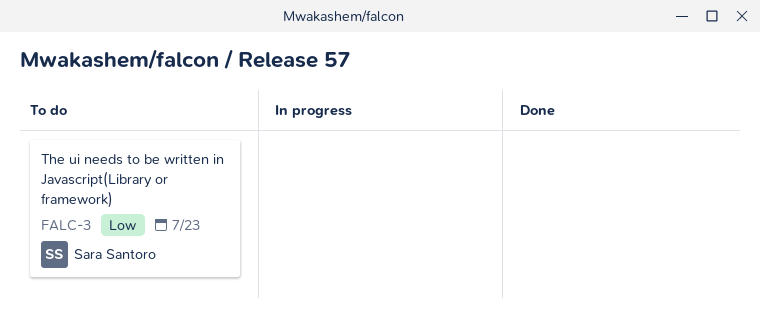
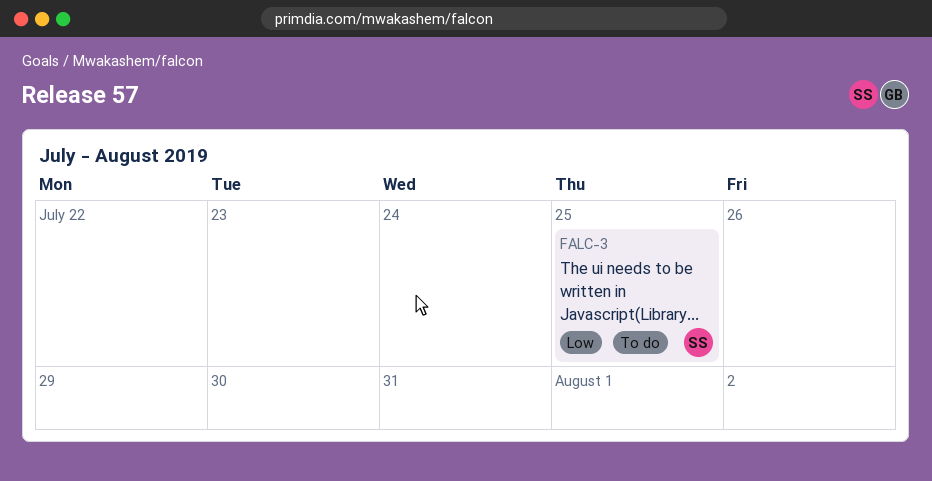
FALC-3, due: Jul 23 -> Jul 25

